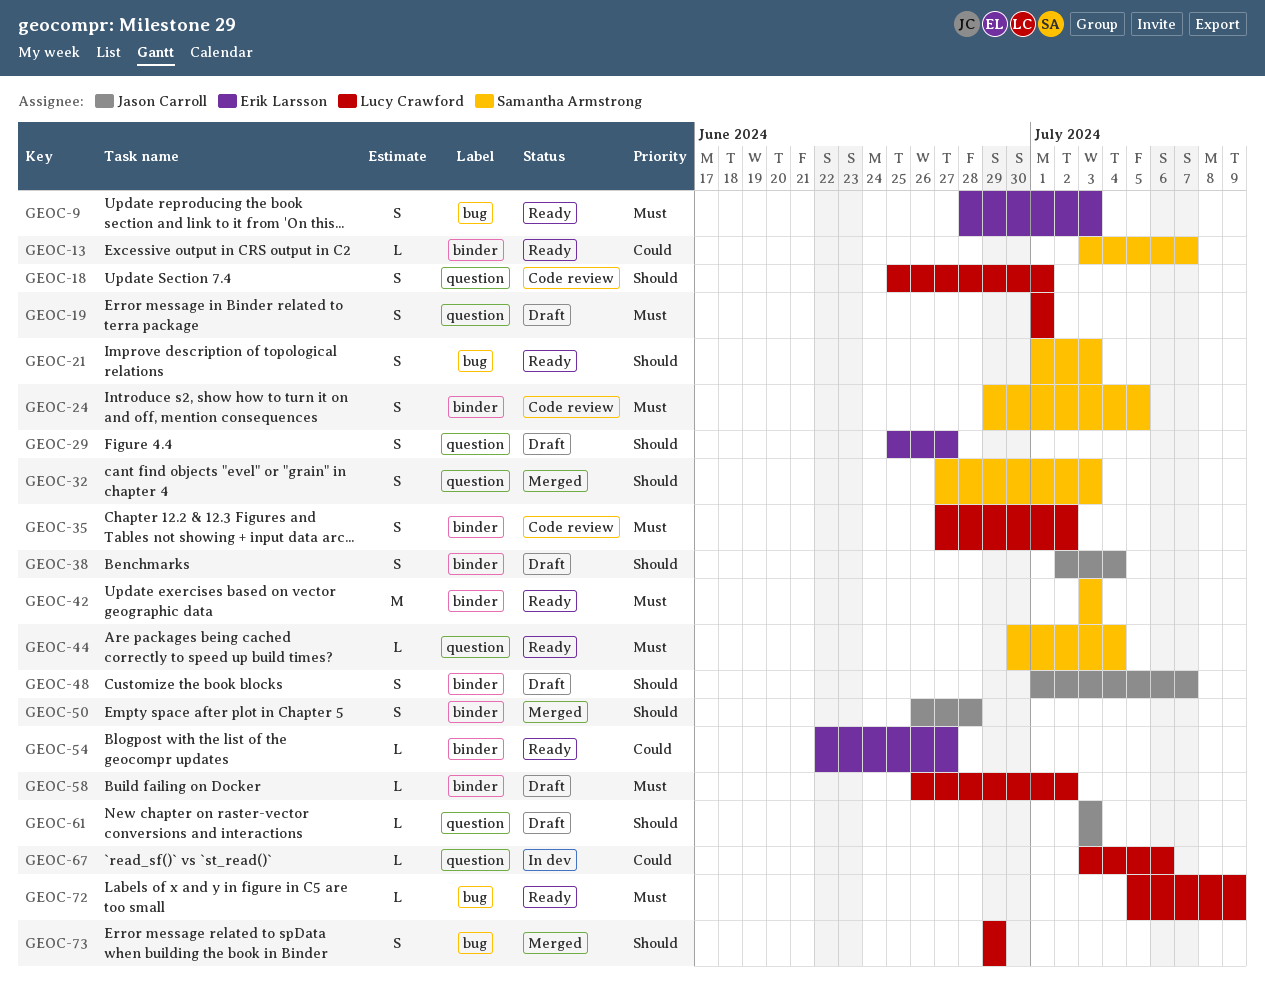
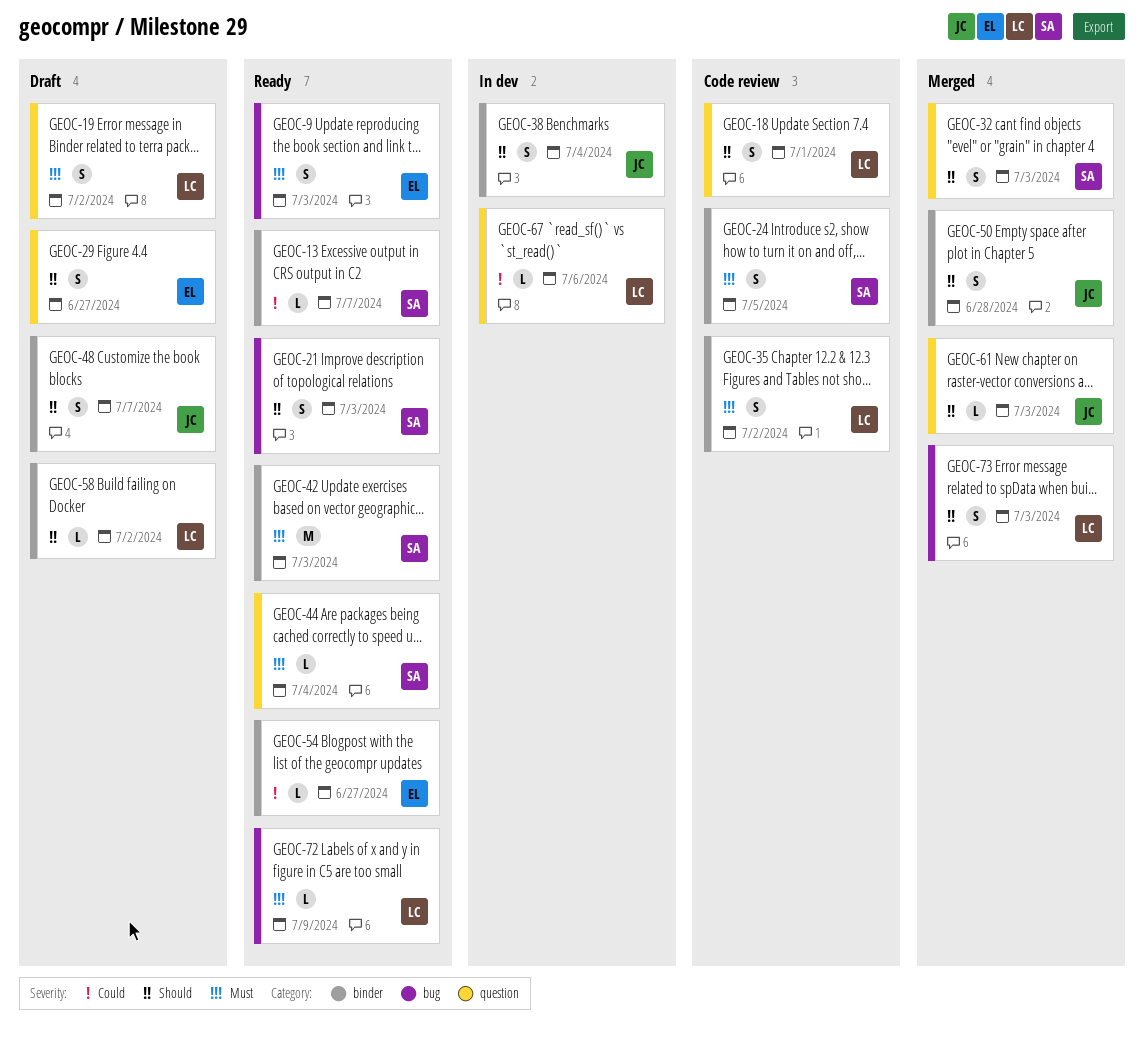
GEOC-19, due: Jul 1 -> Jul 2
GEOC-38, status: Draft -> In dev
GEOC-58, priority: Must -> Should
GEOC-61, status: Draft -> Merged
GEOC-73, due: Jun 29 -> Jul 3

